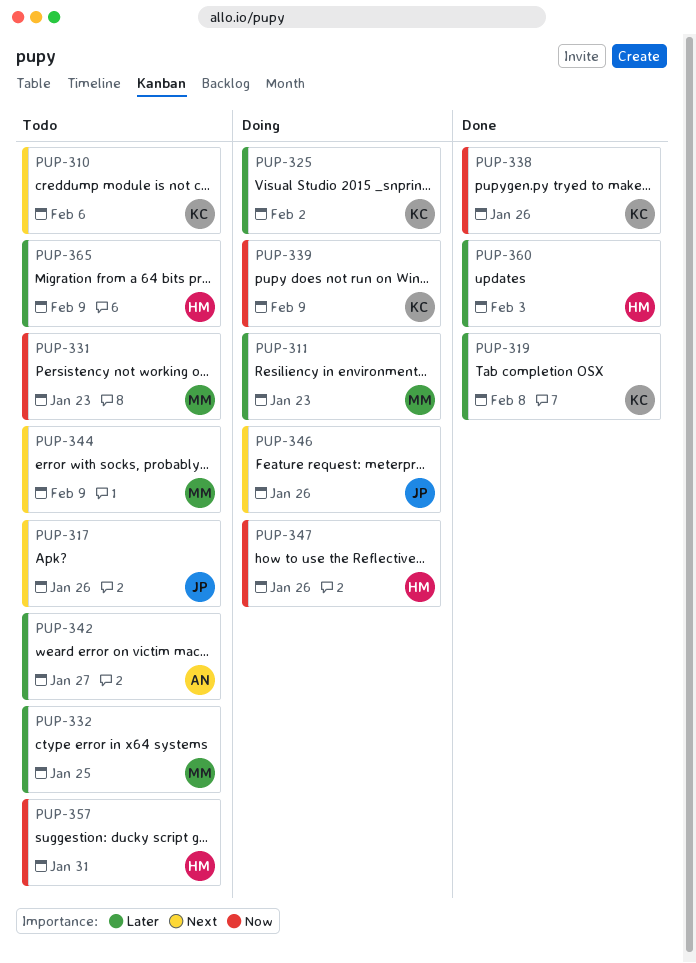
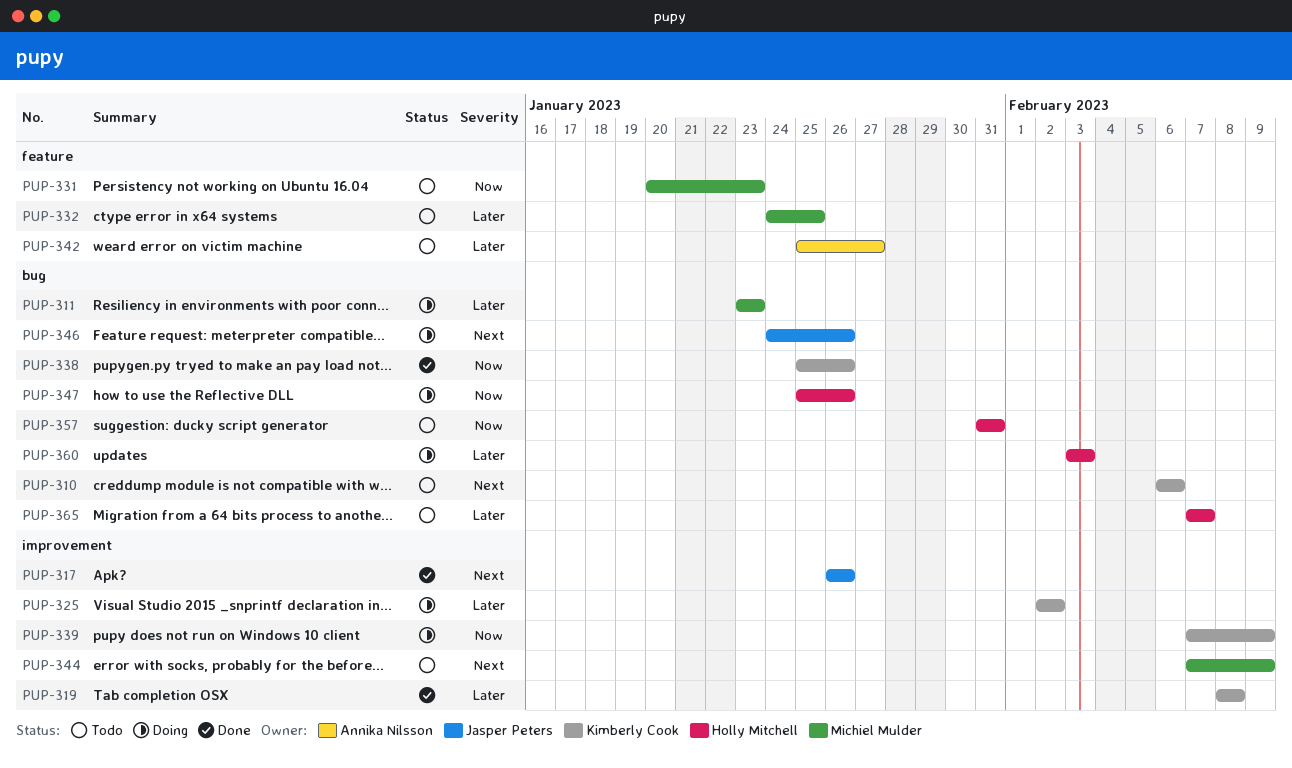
PUP-317, status: Todo -> Done
PUP-360, status: Done -> Doing
PUP-365, due: Feb 9 -> Feb 7

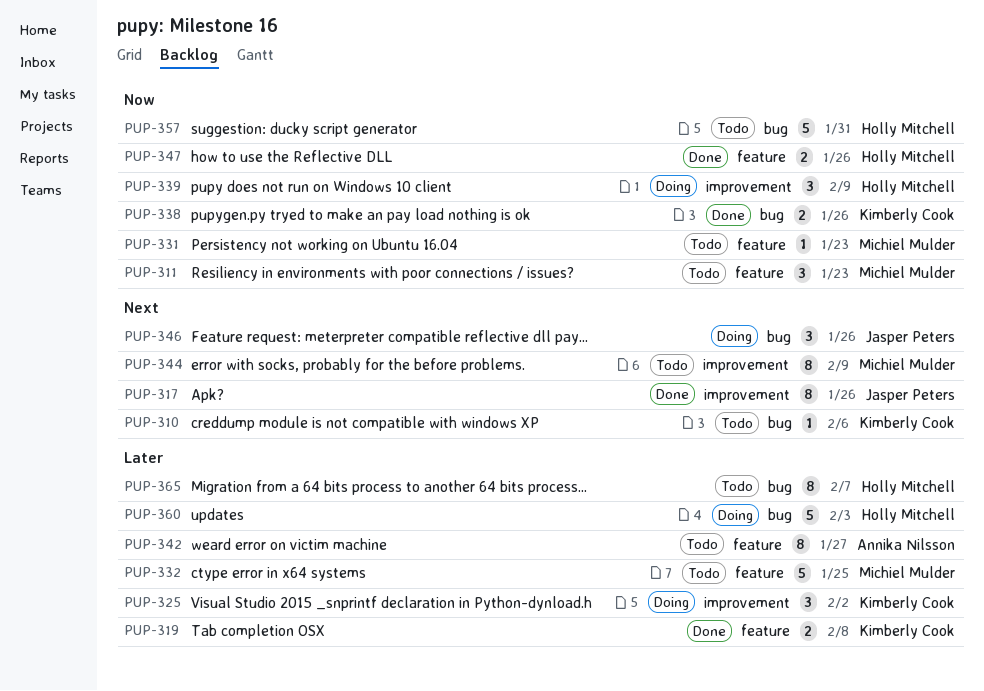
PUP-311, status: Doing -> Todo
PUP-311, priority: Later -> Now
PUP-311, label: bug -> feature
PUP-319, label: improvement -> feature
PUP-339, owner: Kimberly Cook -> Holly Mitchell
PUP-347, status: Doing -> Done
PUP-347, label: bug -> feature

